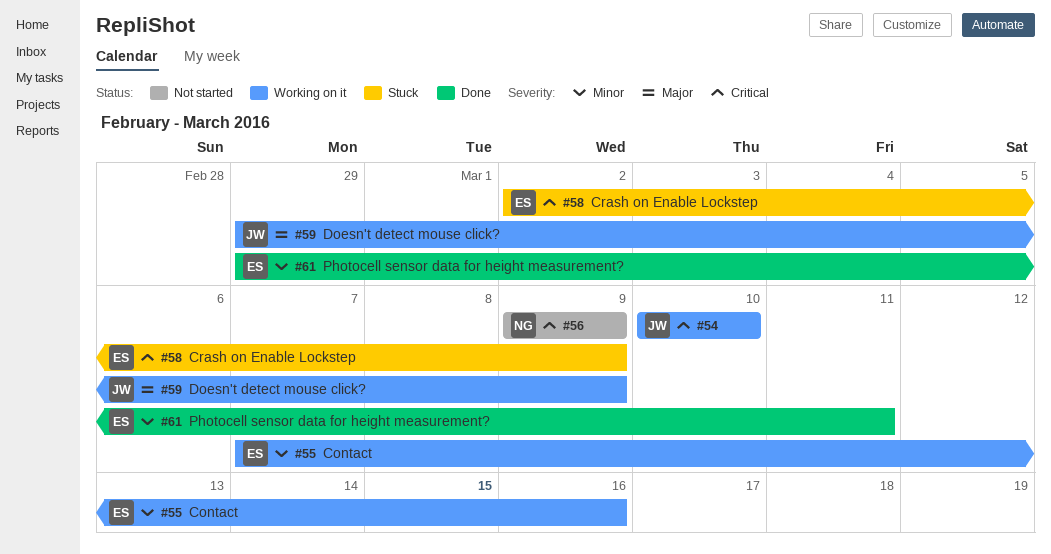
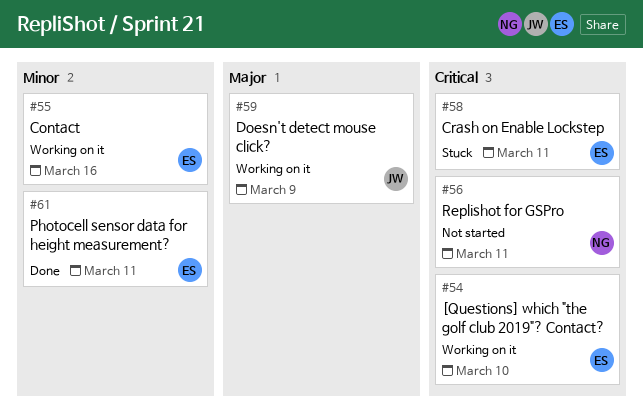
#54, owner: JW -> ES
#56, due: Mar 9 -> Mar 11
#58, due: Mar 9 -> Mar 11

